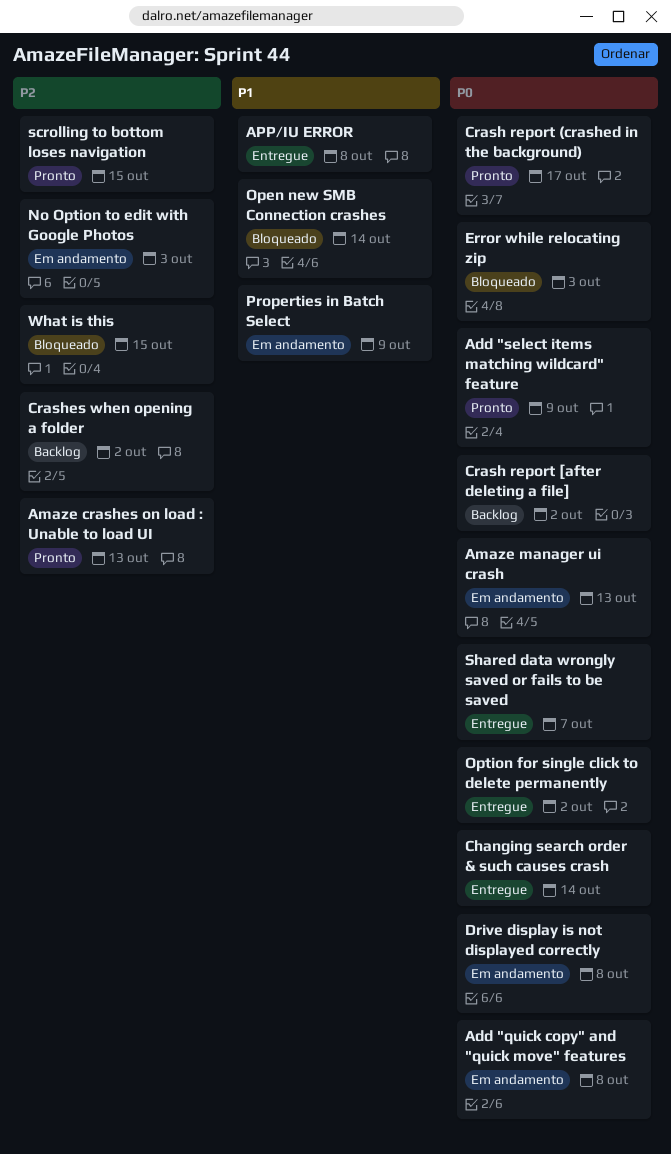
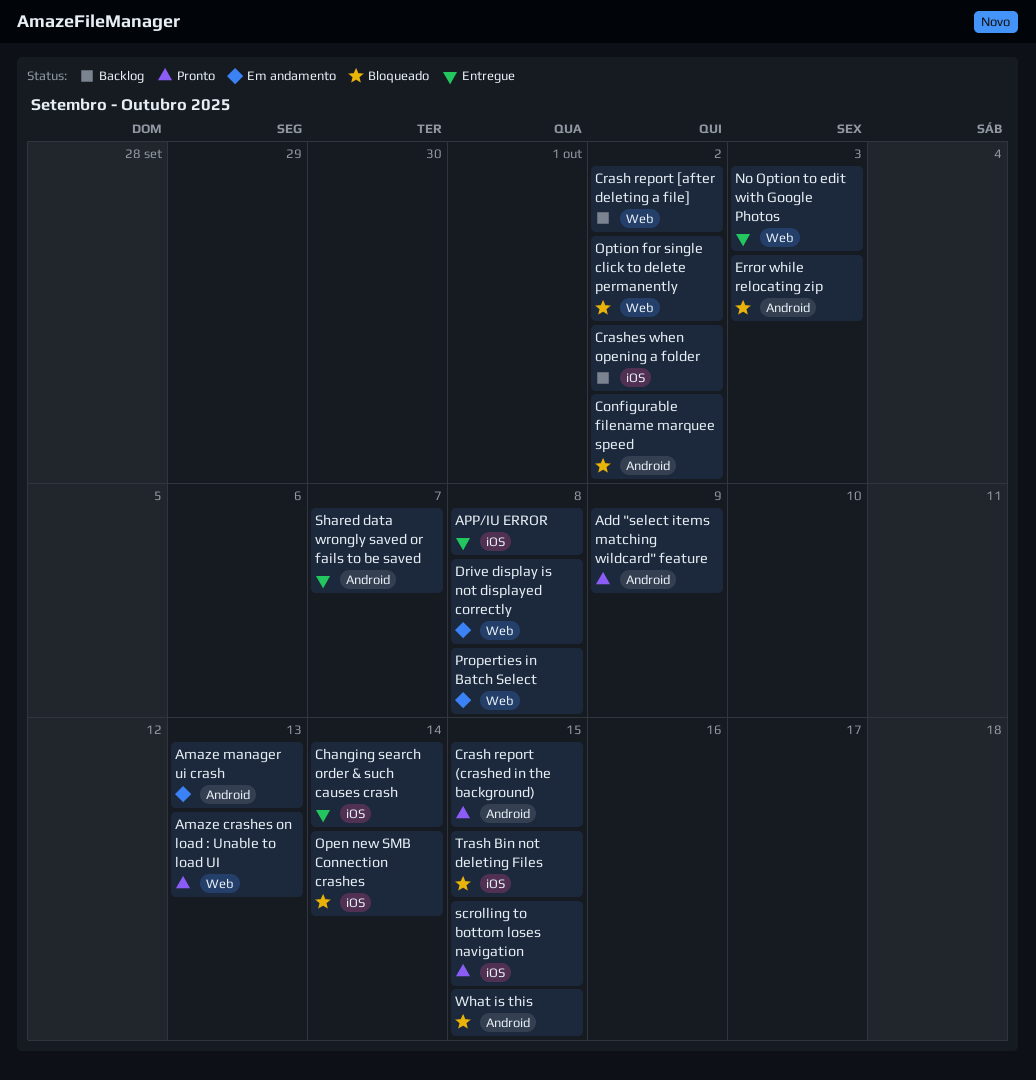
Add "quick copy" and "quick move" features: present -> none
Configurable filename marquee speed: none -> present
Crash report (crashed in the background), due: Oct 17 -> Oct 15
No Option to edit with Google Photos, status: Em andamento -> Entregue
Option for single click to delete permanently, status: Entregue -> Bloqueado
Properties in Batch Select, due: Oct 9 -> Oct 8
Trash Bin not deleting Files: none -> present

